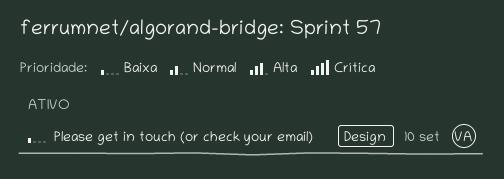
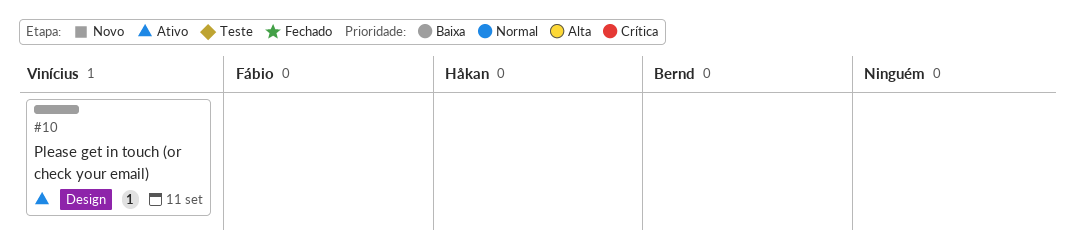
Please get in touch (or check your email), due: Sep 10 -> Sep 11

